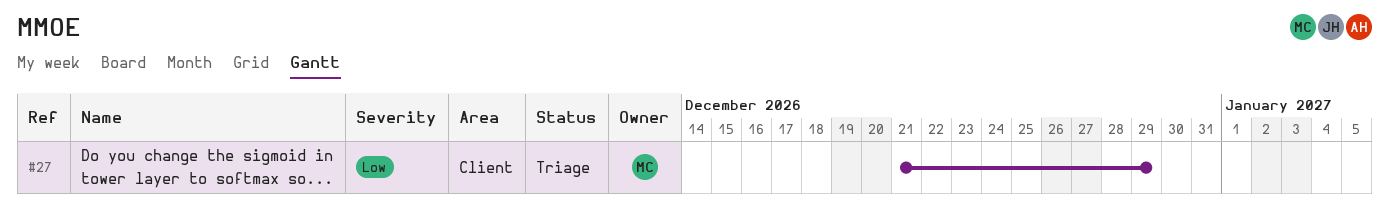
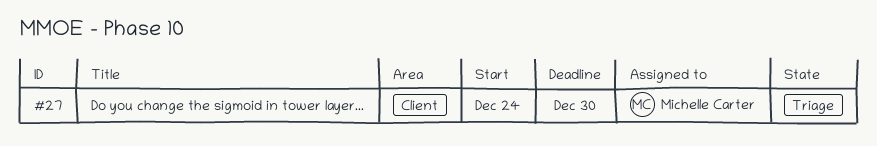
#27, start: Dec 21 -> Dec 24
#27, due: Dec 29 -> Dec 30

